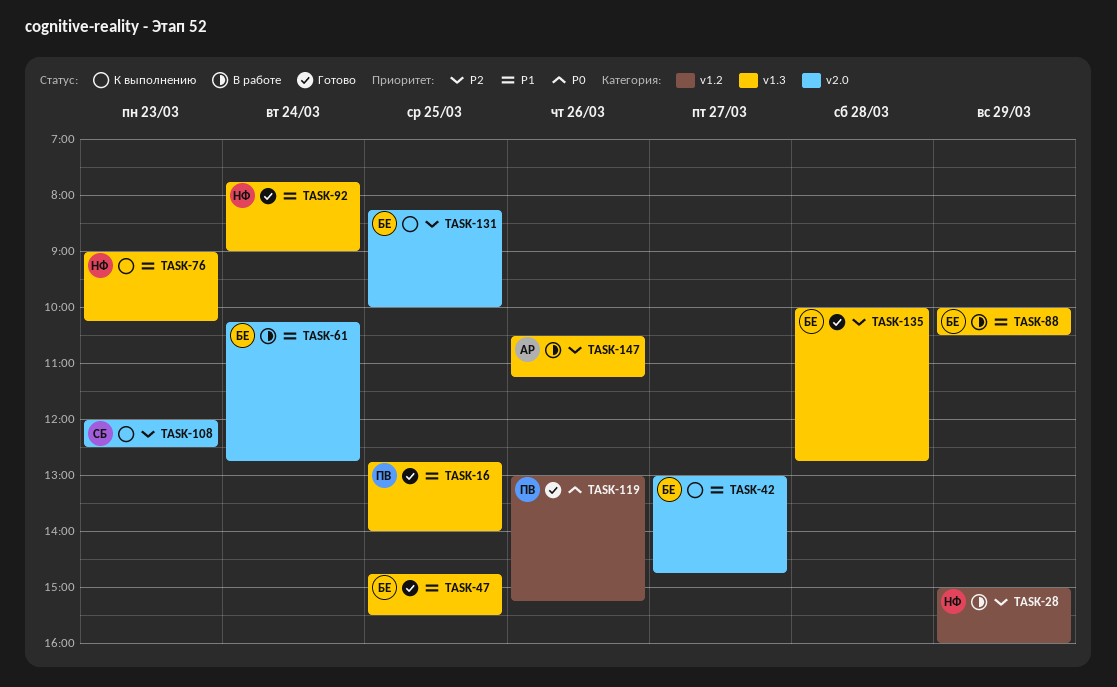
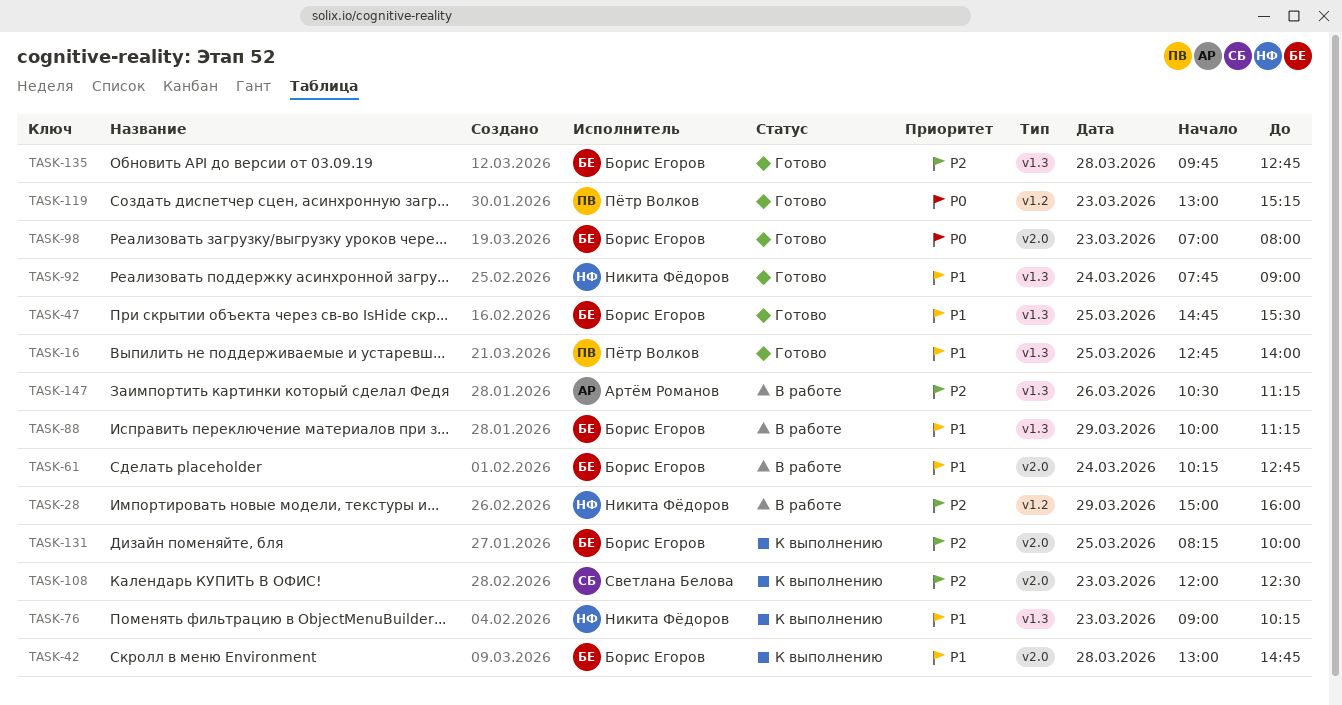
TASK-42, day: Mar 27 -> Mar 28
TASK-88, ends: 10:30 -> 11:15
TASK-98: none -> present
TASK-119, day: Mar 26 -> Mar 23
TASK-135, begins: 10:00 -> 09:45

